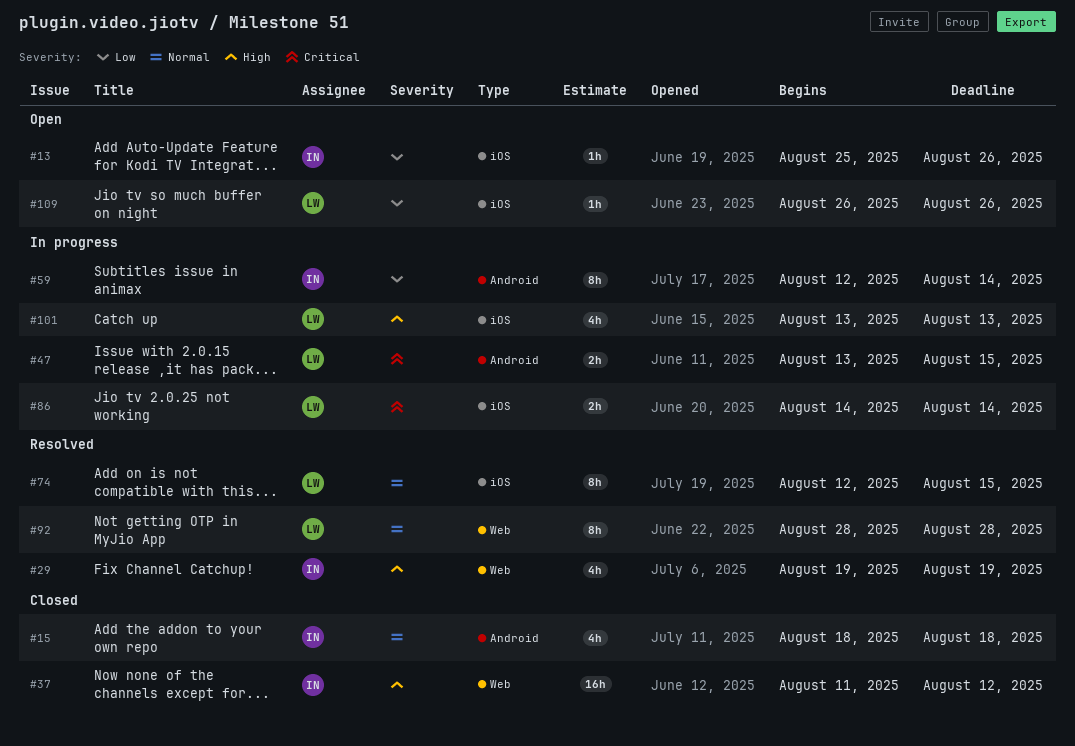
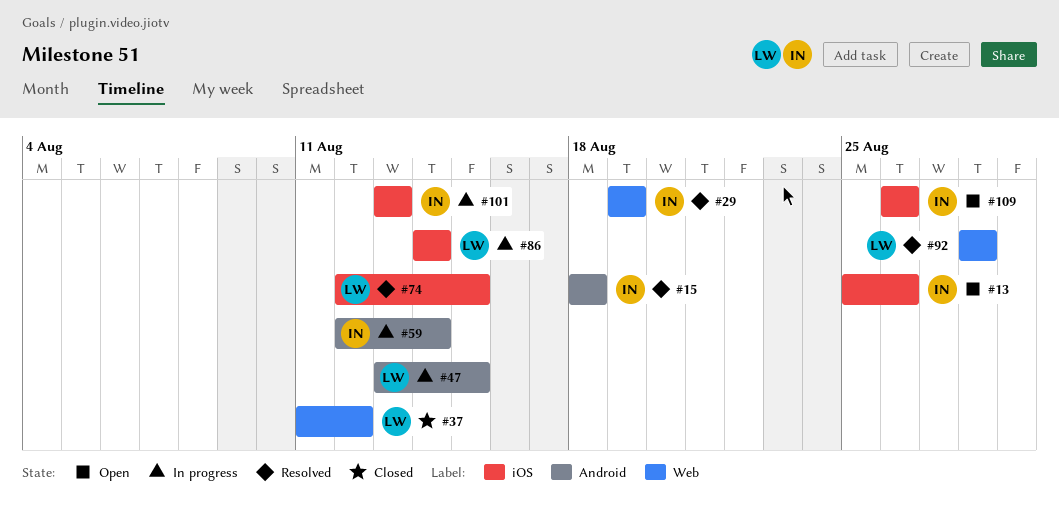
#15, status: Closed -> Resolved
#37, owner: IN -> LW
#101, owner: LW -> IN
#109, owner: LW -> IN

